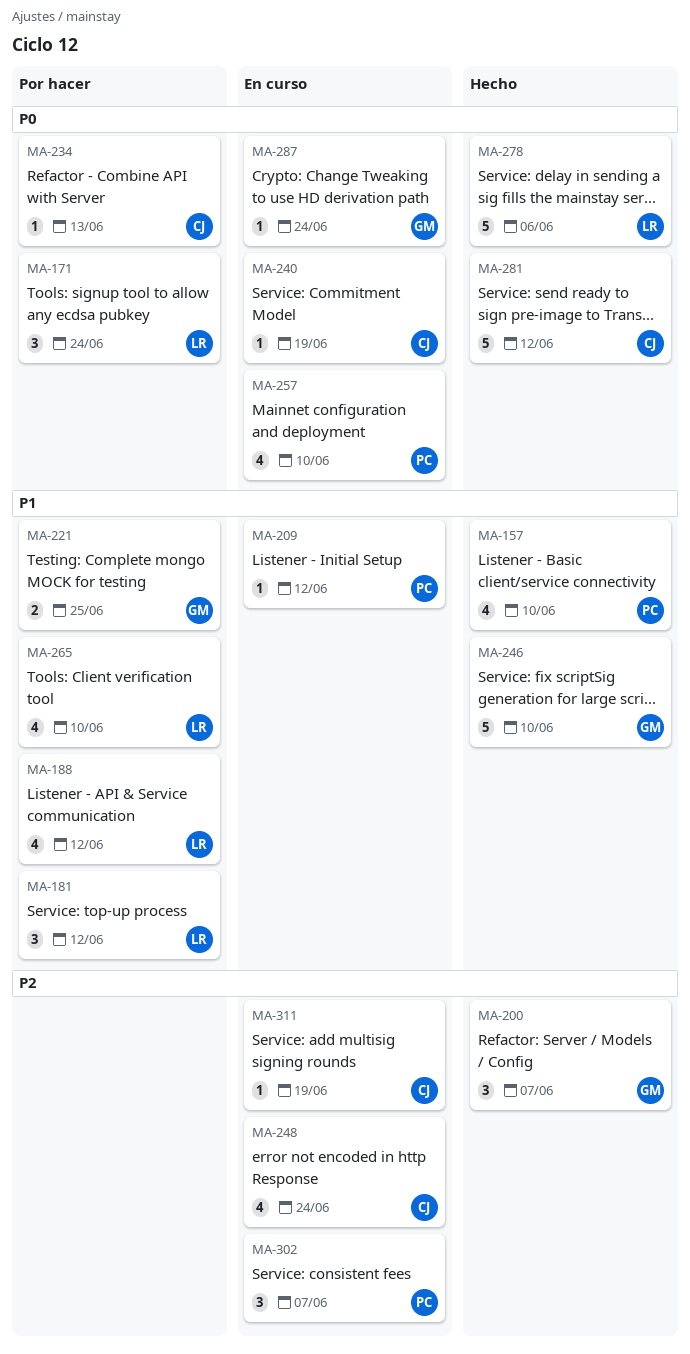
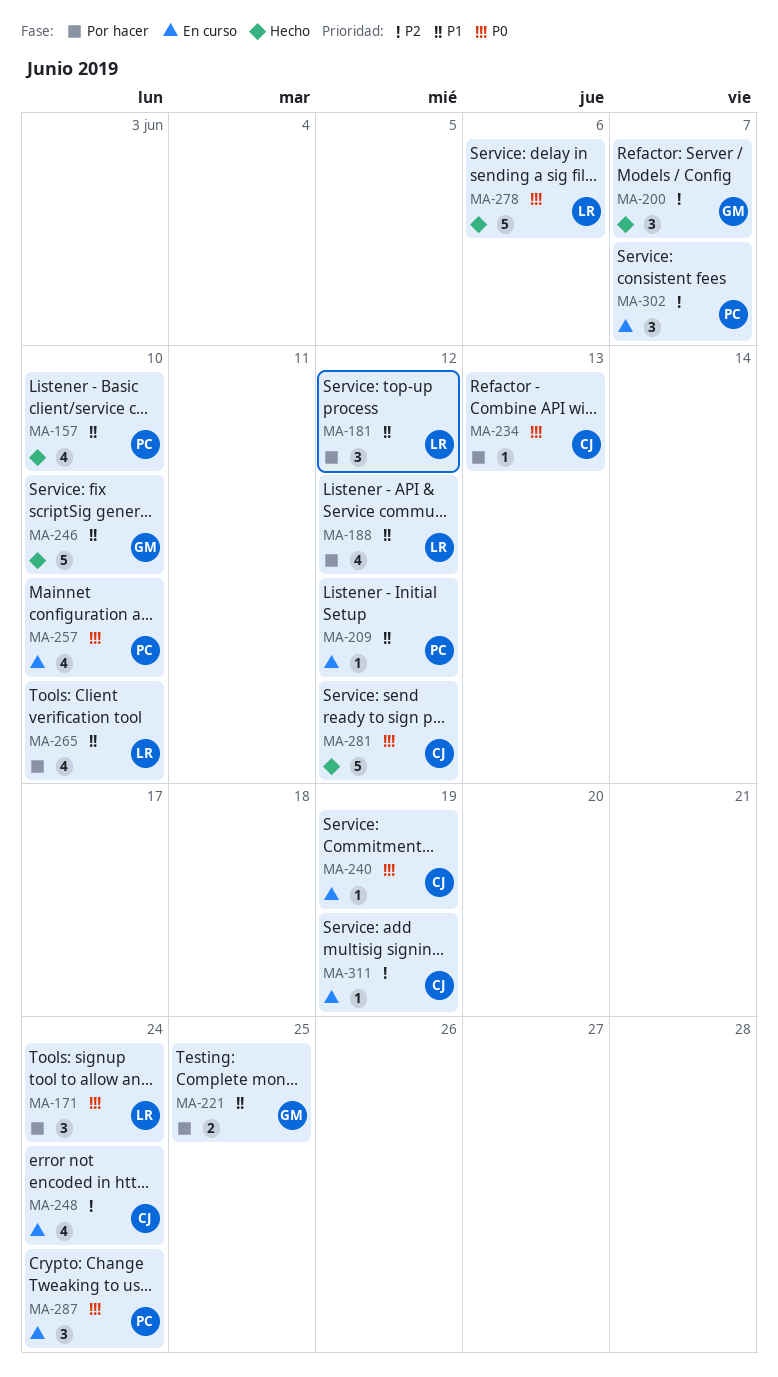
MA-287, owner: GM -> PC
MA-287, estimate: 1 -> 3

